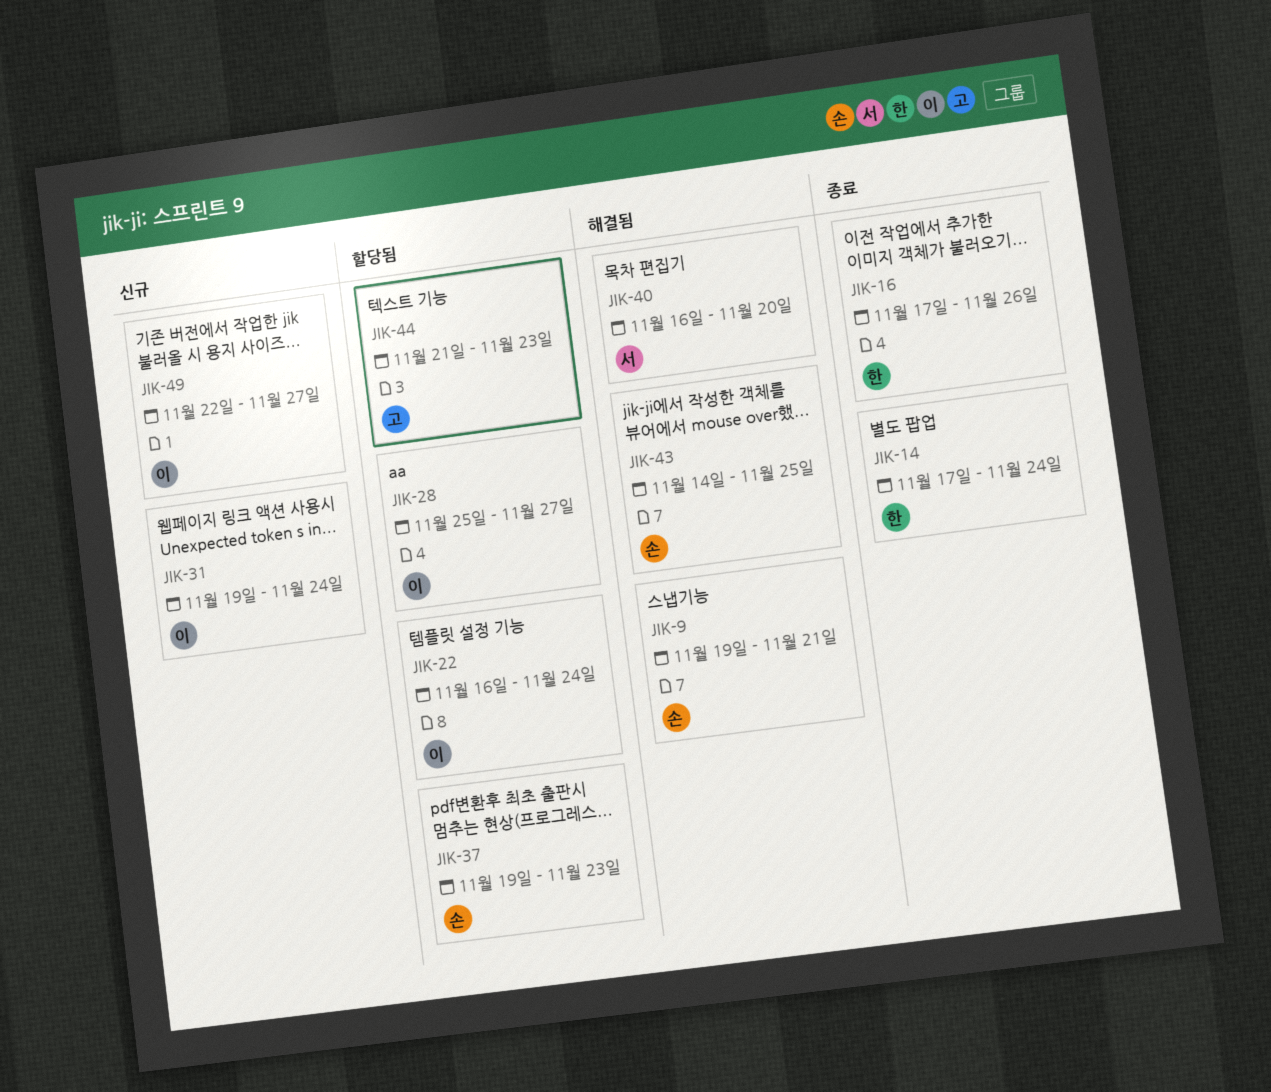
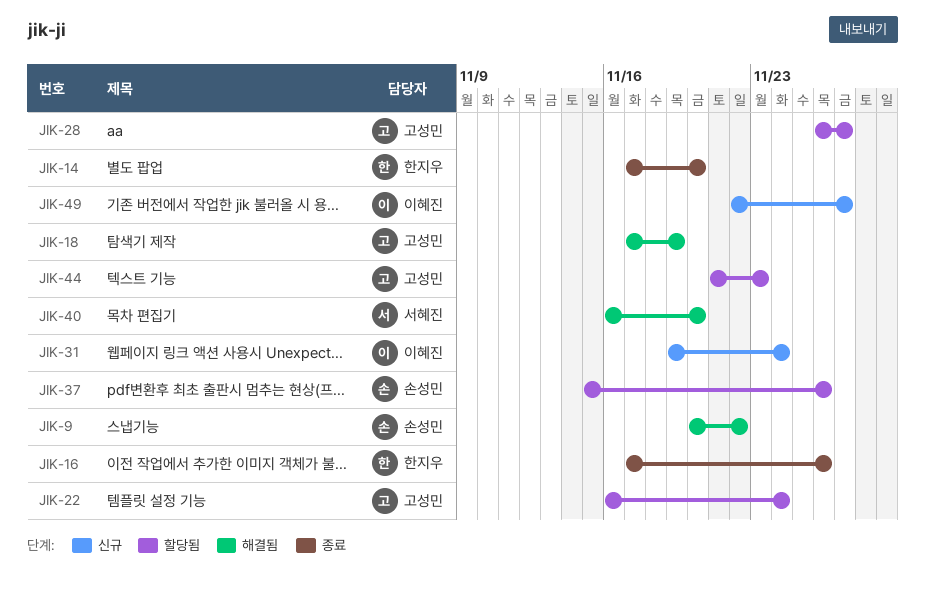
JIK-9, start: Nov 19 -> Nov 20
JIK-9, due: Nov 21 -> Nov 22
JIK-14, due: Nov 24 -> Nov 20
JIK-18: none -> present
JIK-22, owner: 이혜진 -> 고성민
JIK-28, owner: 이혜진 -> 고성민
JIK-28, start: Nov 25 -> Nov 26
JIK-37, start: Nov 19 -> Nov 15
JIK-37, due: Nov 23 -> Nov 26
JIK-43: present -> none

